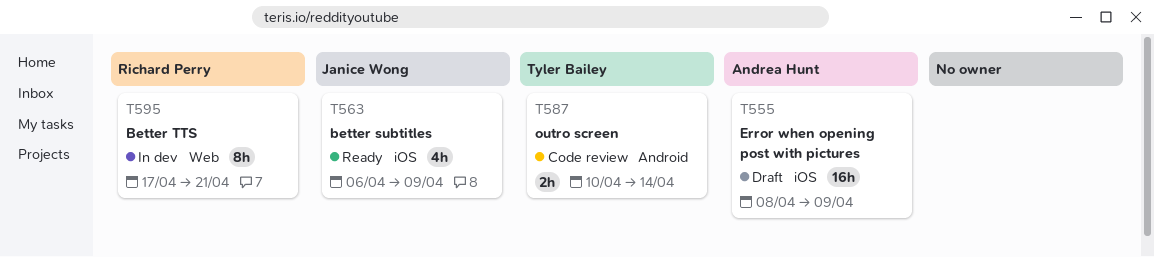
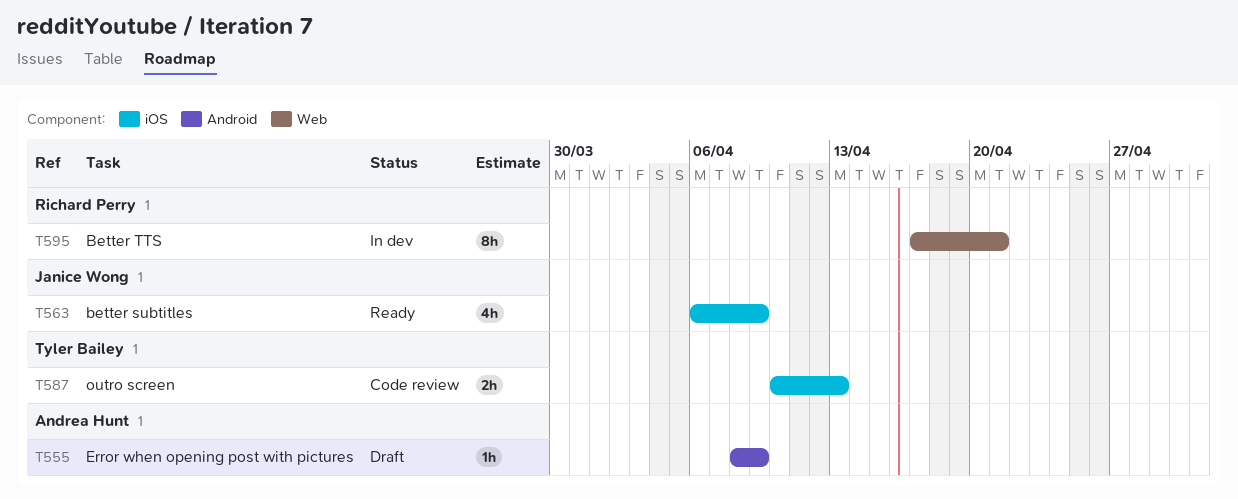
T555, label: iOS -> Android
T555, estimate: 16h -> 1h
T587, label: Android -> iOS
T587, due: Apr 14 -> Apr 13

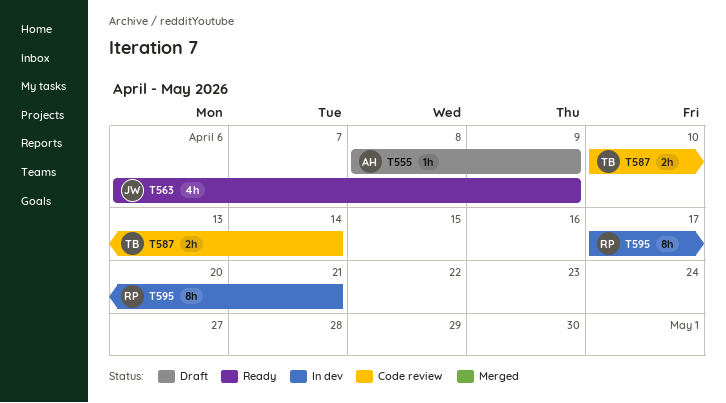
T587, due: Apr 13 -> Apr 14

